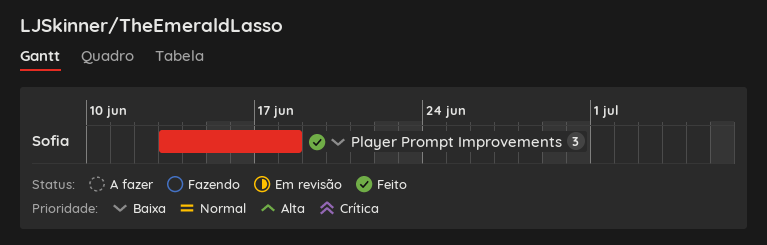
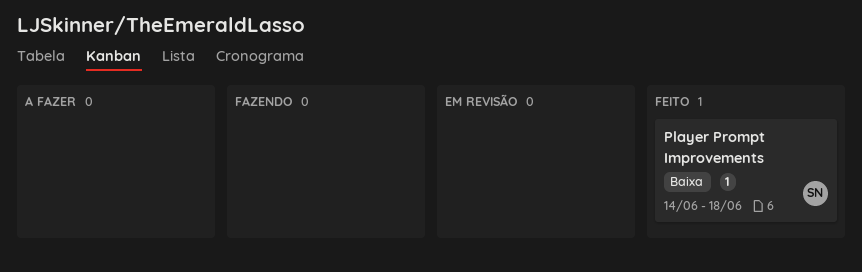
Player Prompt Improvements, estimate: 3 -> 1
Player Prompt Improvements, start: Jun 13 -> Jun 14

